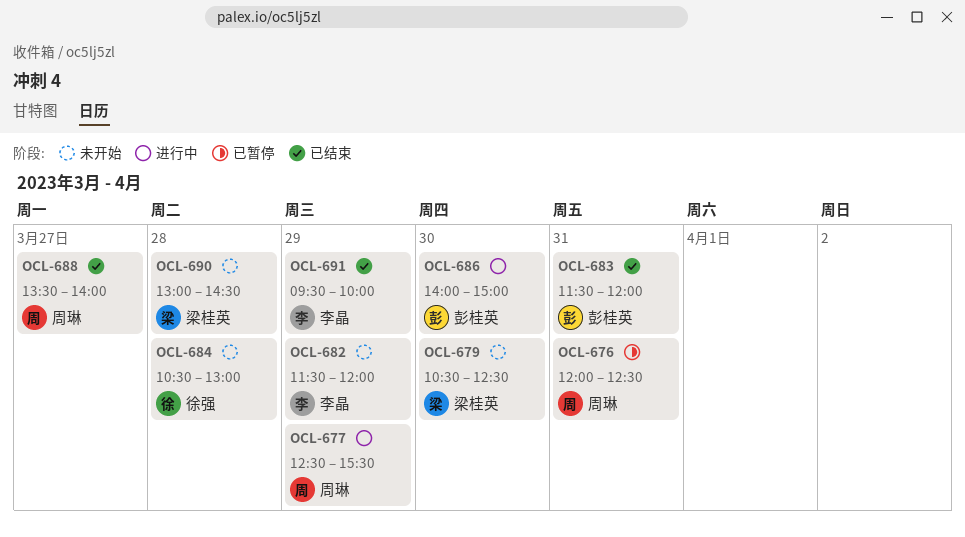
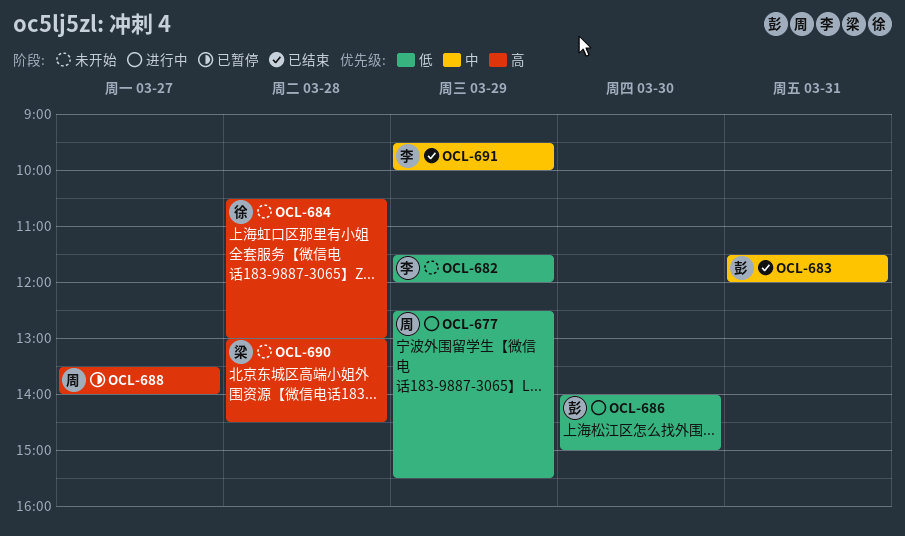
OCL-676: present -> none
OCL-679: present -> none
OCL-688, status: 已结束 -> 已暂停

